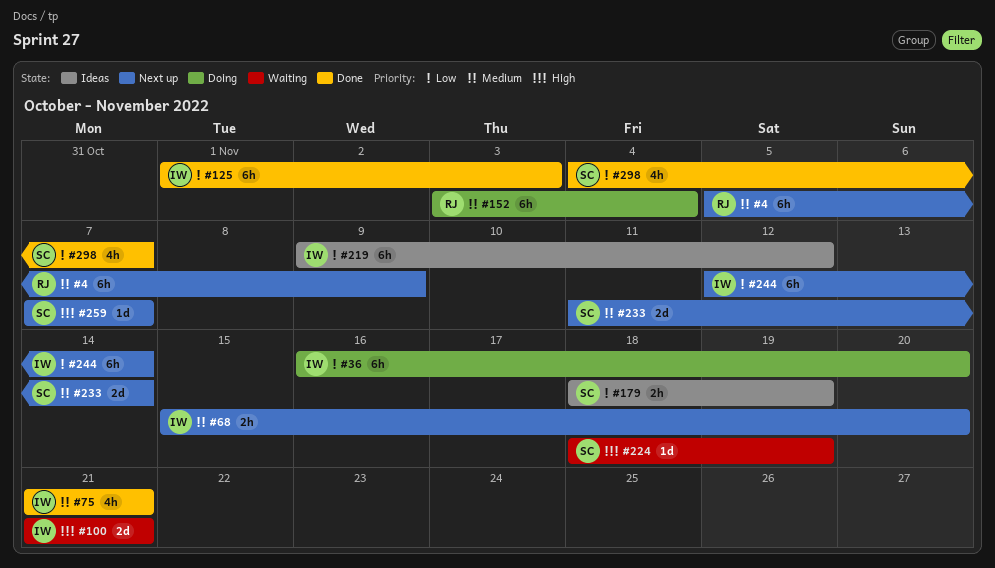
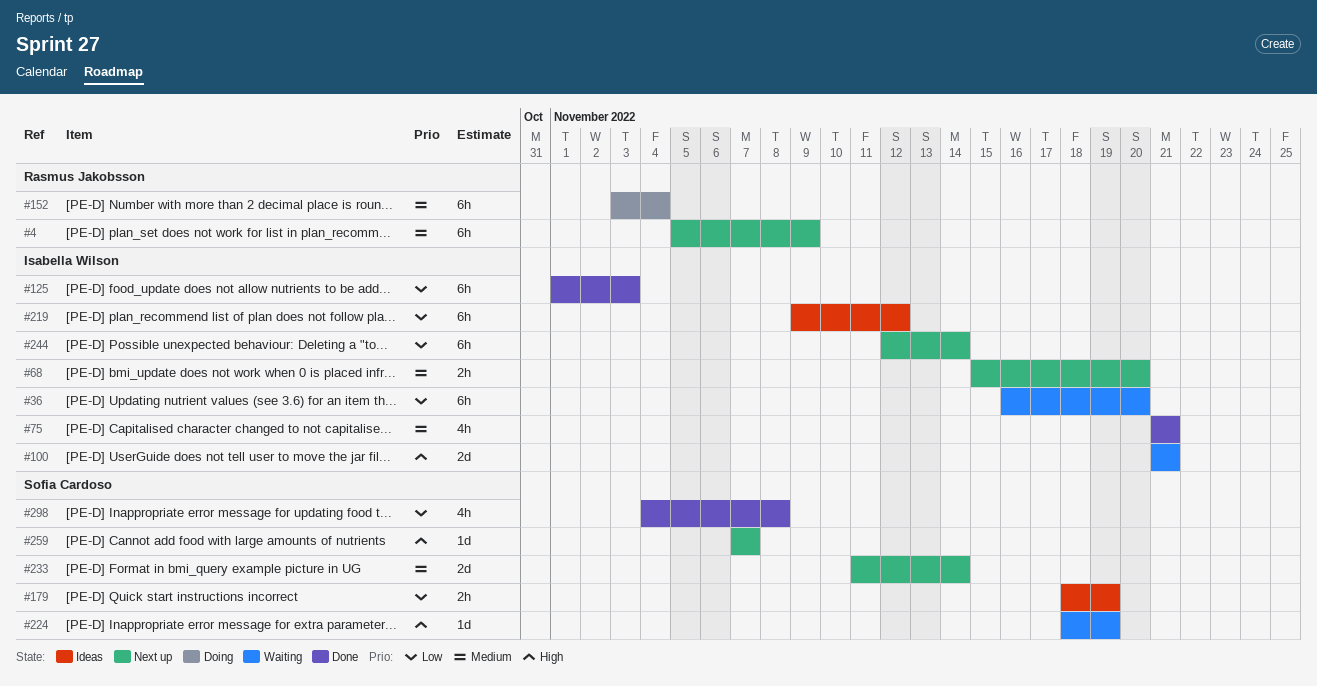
#36, status: Doing -> Waiting
#298, due: Nov 7 -> Nov 8

